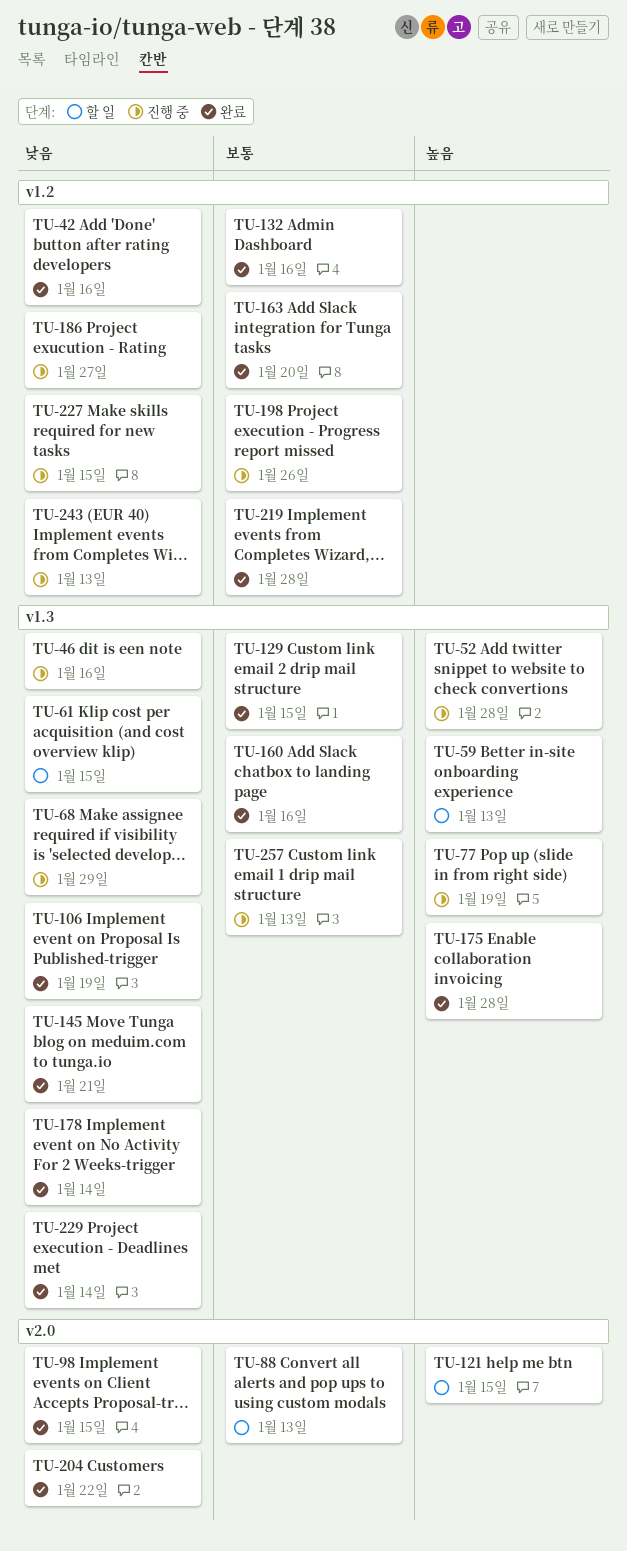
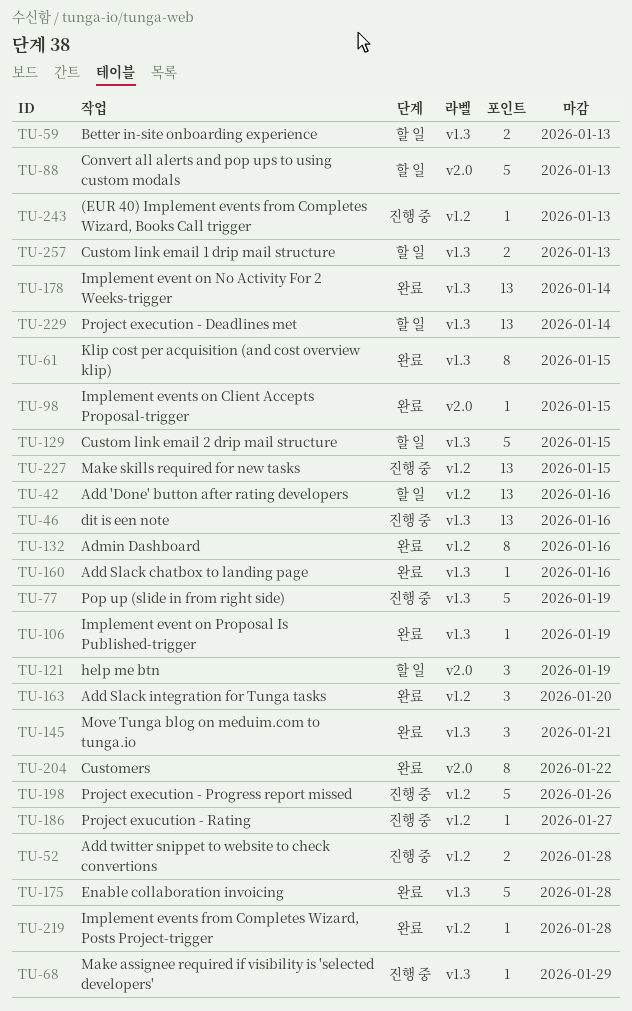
TU-42, status: 완료 -> 할 일
TU-52, label: v1.3 -> v1.2
TU-61, status: 할 일 -> 완료
TU-121, due: Jan 15 -> Jan 19
TU-129, status: 완료 -> 할 일
TU-229, status: 완료 -> 할 일
TU-257, status: 진행 중 -> 할 일

